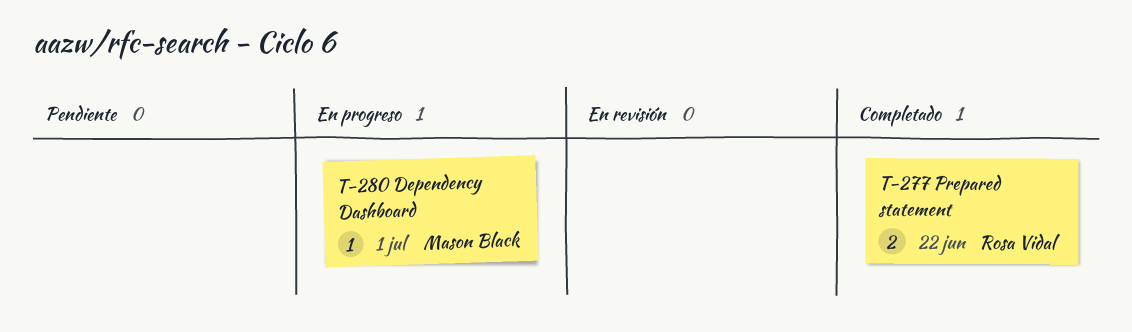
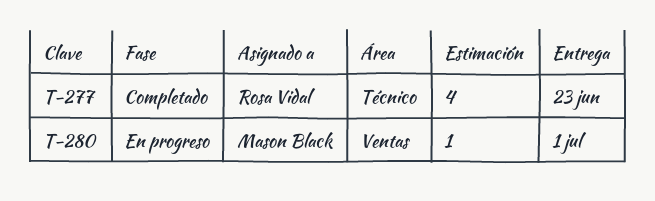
T-277, estimate: 2 -> 4
T-277, due: Jun 22 -> Jun 23

